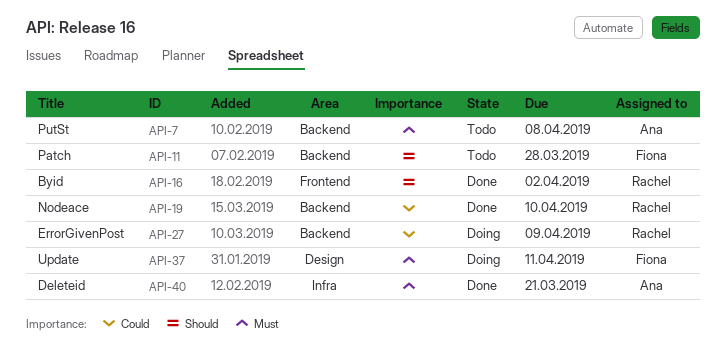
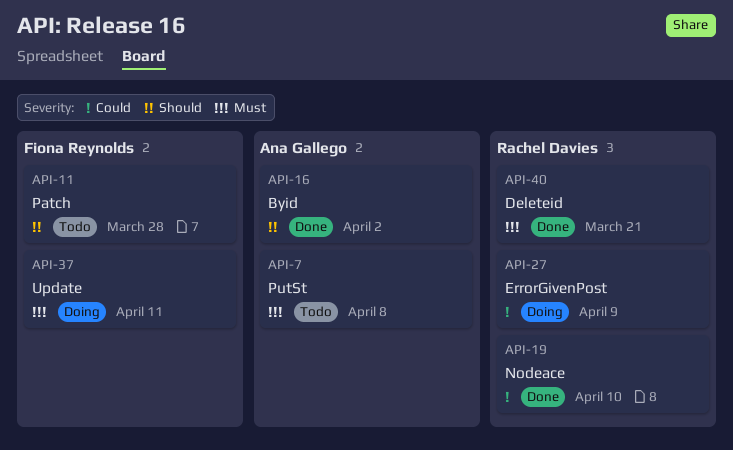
API-16, owner: Rachel Davies -> Ana Gallego
API-40, owner: Ana Gallego -> Rachel Davies

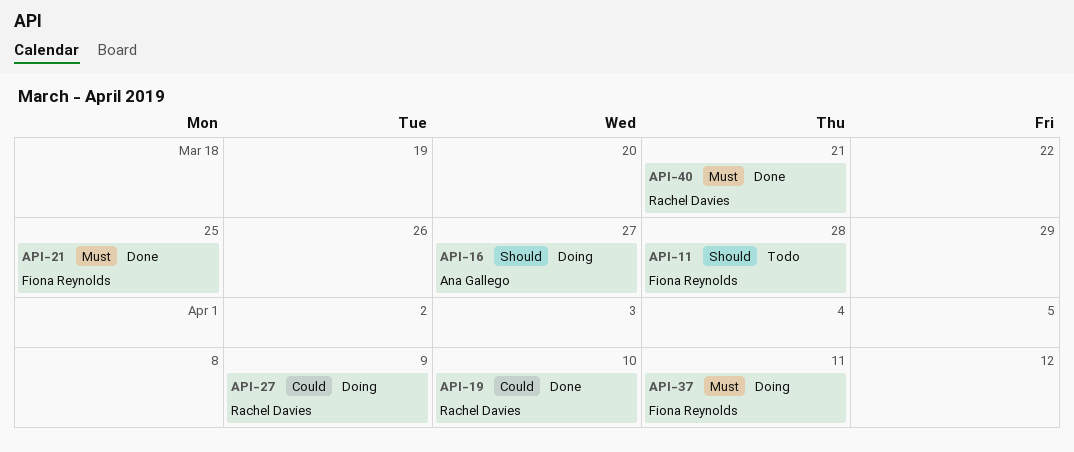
API-7: present -> none
API-16, status: Done -> Doing
API-16, due: Apr 2 -> Mar 27
API-21: none -> present

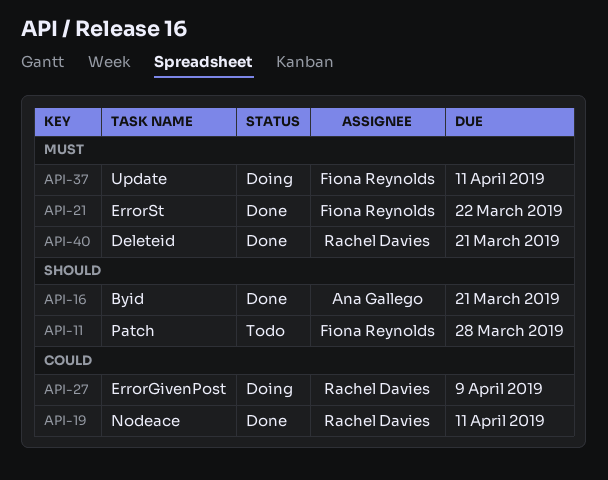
API-16, status: Doing -> Done
API-16, due: Mar 27 -> Mar 21
API-19, due: Apr 10 -> Apr 11
API-21, due: Mar 25 -> Mar 22

